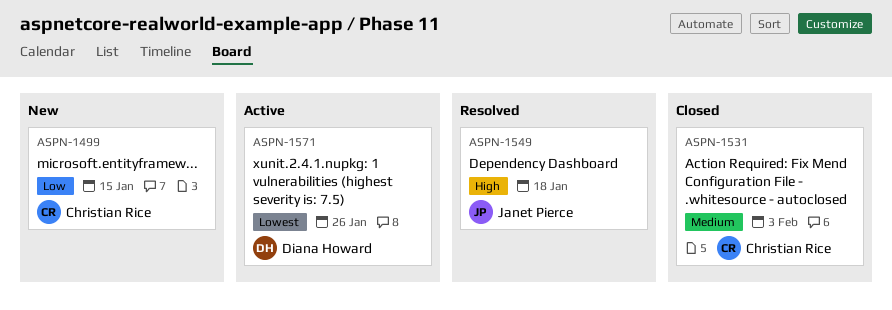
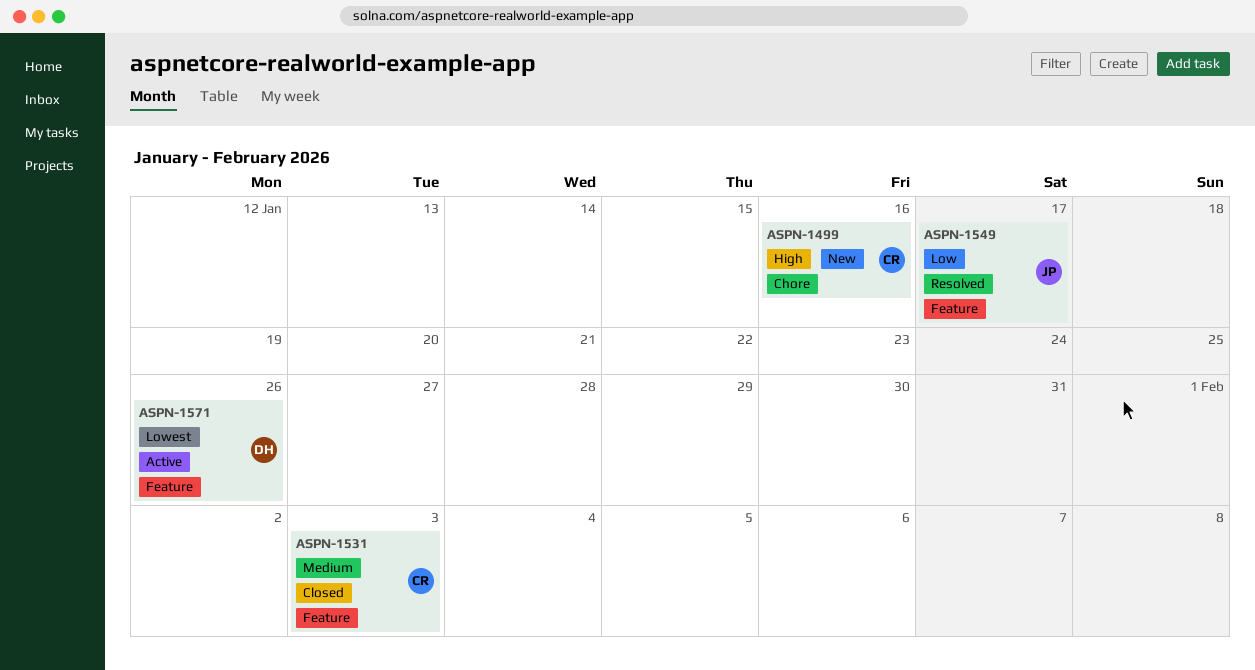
ASPN-1499, priority: Low -> High
ASPN-1499, due: Jan 15 -> Jan 16
ASPN-1549, priority: High -> Low
ASPN-1549, due: Jan 18 -> Jan 17

